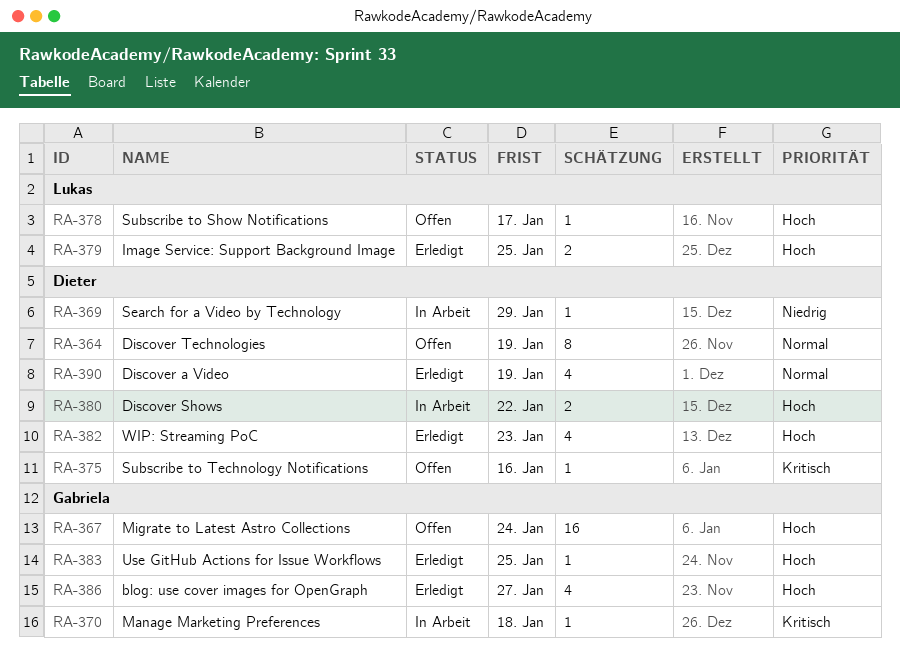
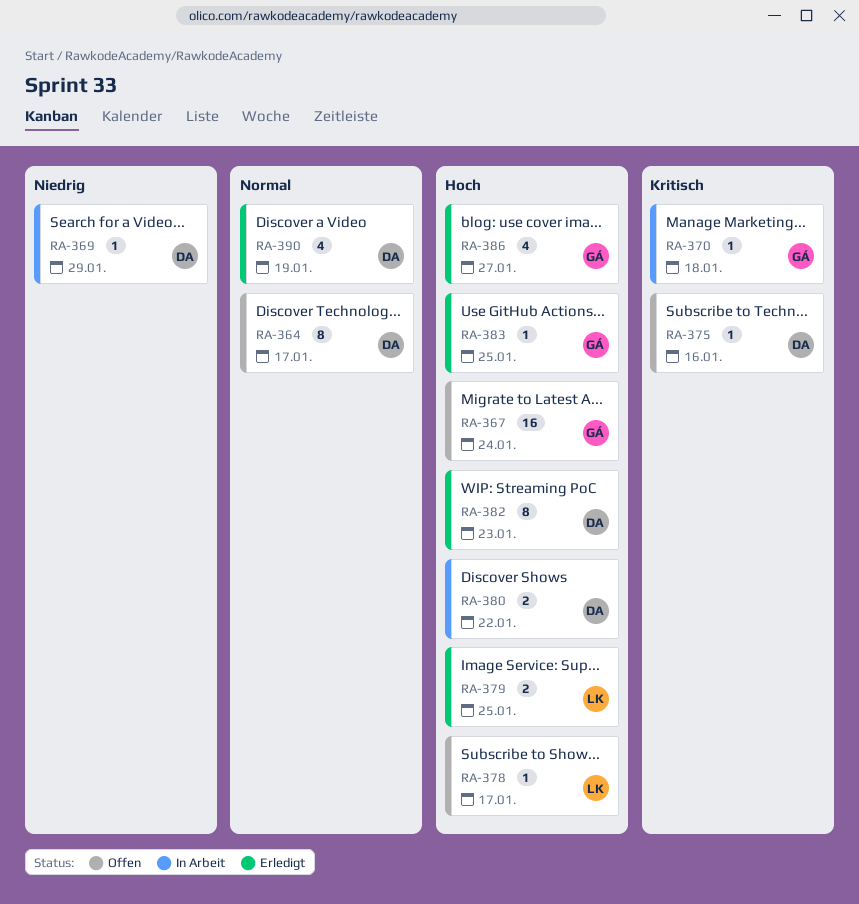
RA-364, due: Jan 19 -> Jan 17
RA-382, estimate: 4 -> 8

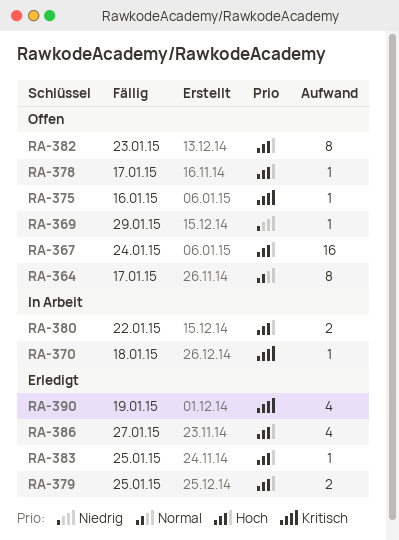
RA-369, status: In Arbeit -> Offen
RA-382, status: Erledigt -> Offen
RA-390, priority: Normal -> Kritisch

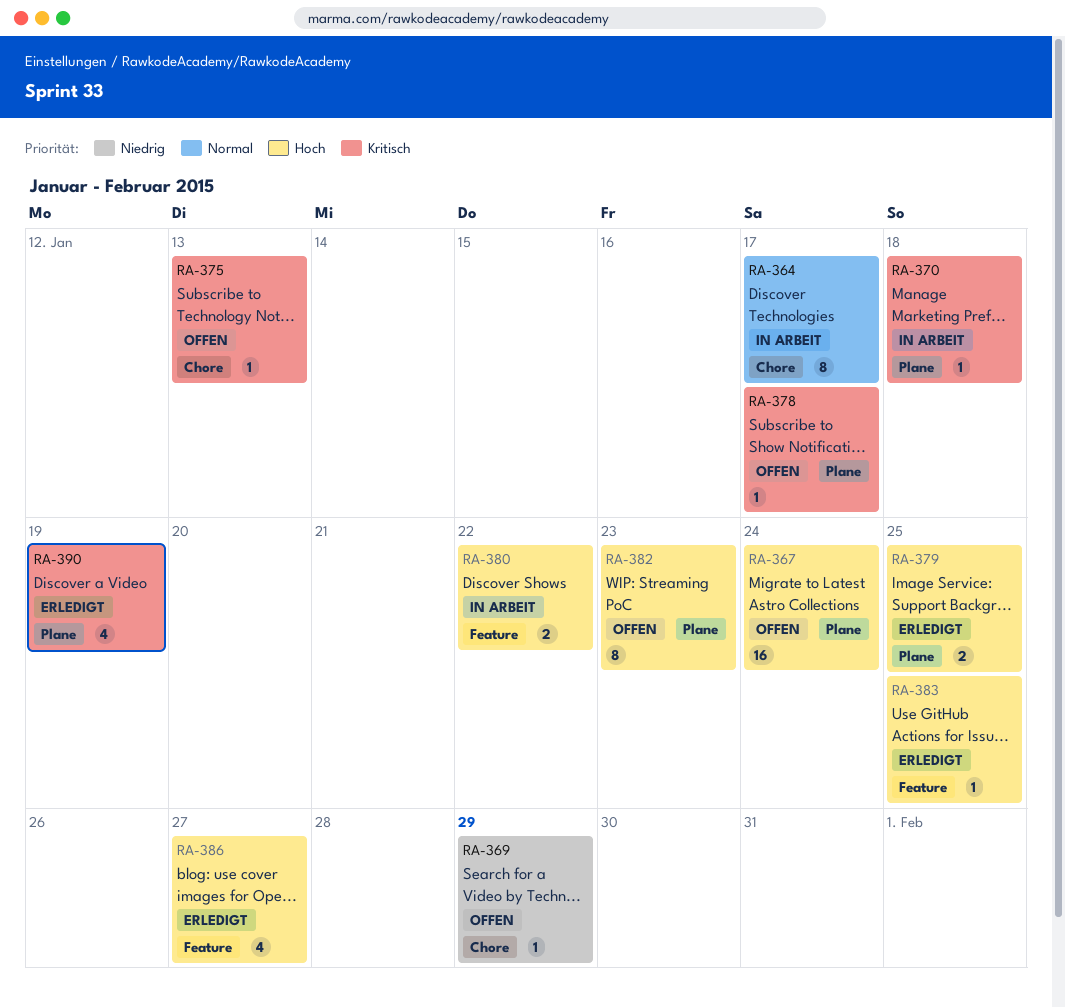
RA-364, status: Offen -> In Arbeit
RA-375, due: Jan 16 -> Jan 13
RA-378, priority: Hoch -> Kritisch

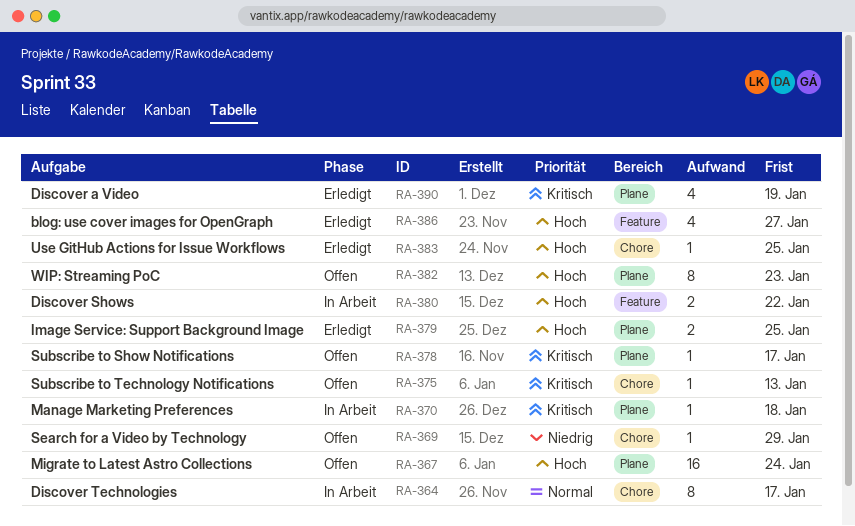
RA-383, label: Feature -> Chore

